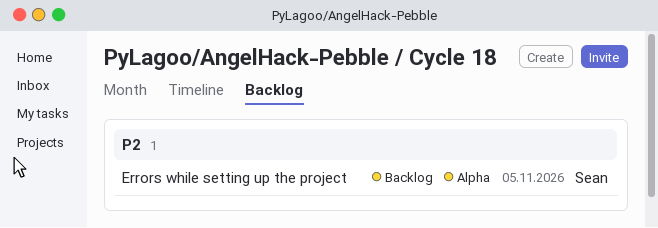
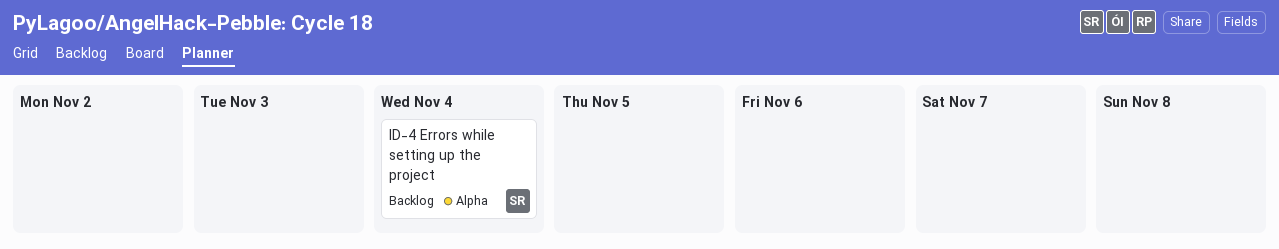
Errors while setting up the project, due: Nov 5 -> Nov 4

